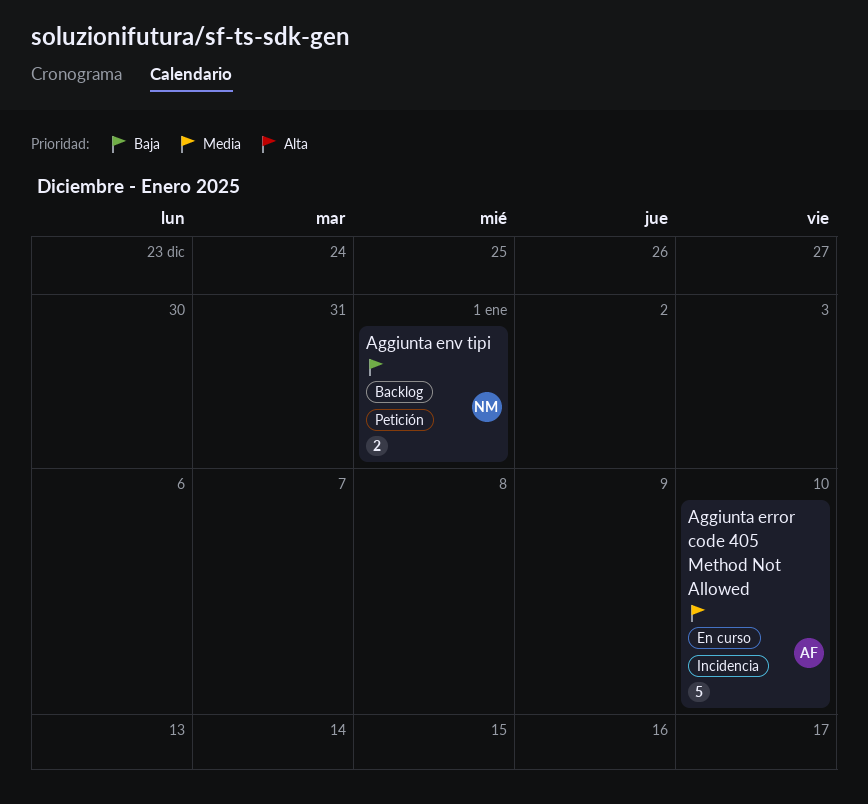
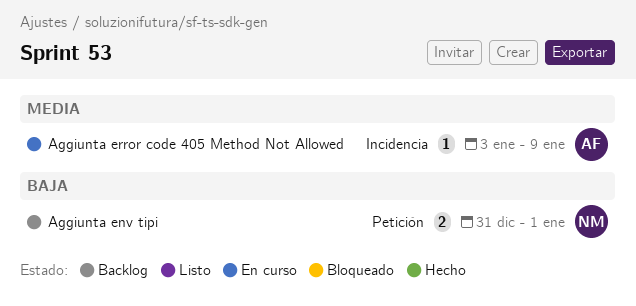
Aggiunta error code 405 Method Not Allowed, estimate: 5 -> 1
Aggiunta error code 405 Method Not Allowed, due: Jan 10 -> Jan 9

